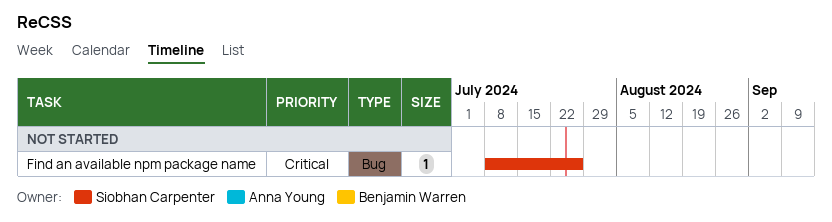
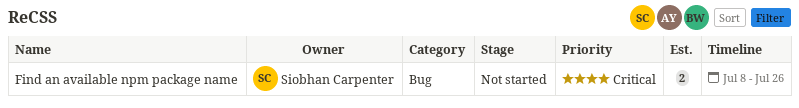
Find an available npm package name, estimate: 1 -> 2

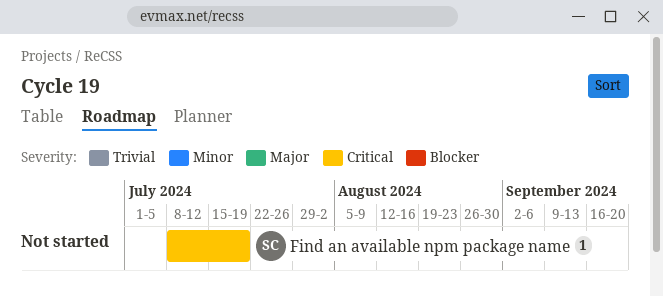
Find an available npm package name, estimate: 2 -> 1
Find an available npm package name, due: Jul 26 -> Jul 19

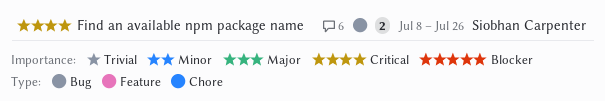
Find an available npm package name, estimate: 1 -> 2
Find an available npm package name, due: Jul 19 -> Jul 26

